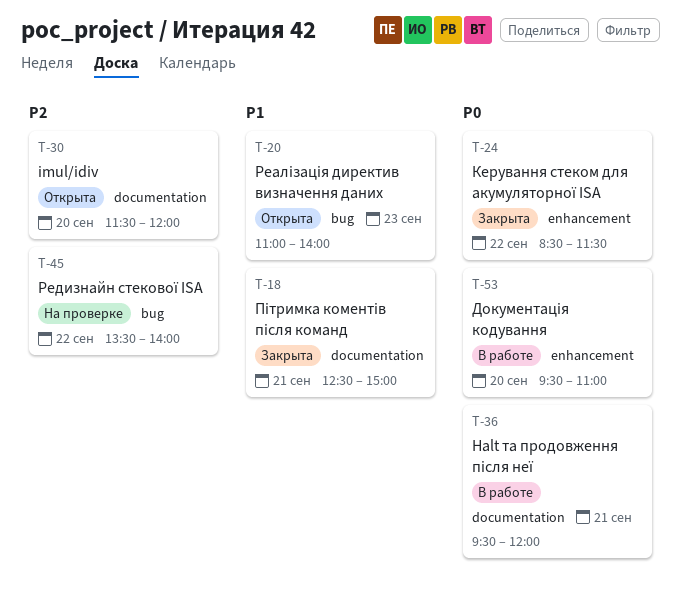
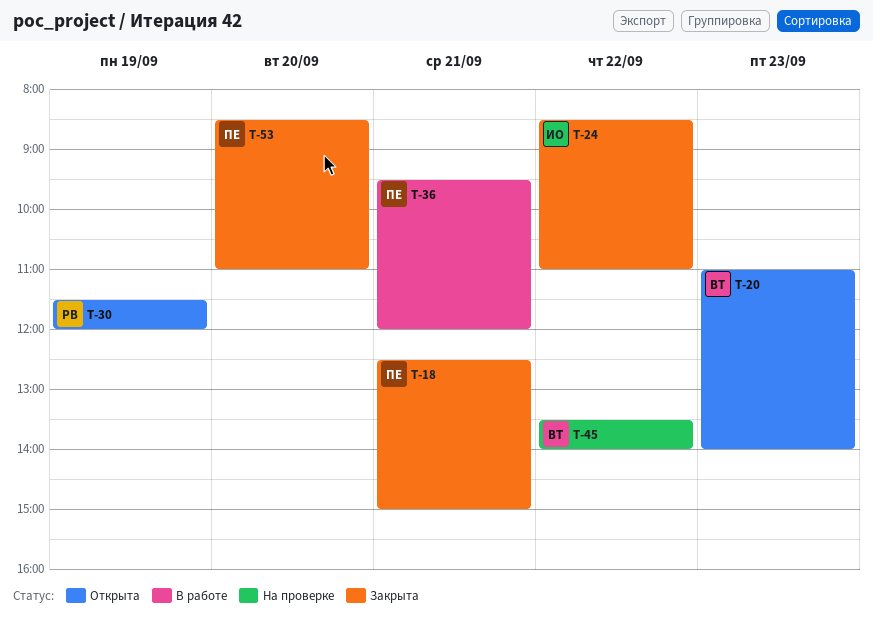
T-24, ends: 11:30 -> 11:00
T-30, day: Sep 20 -> Sep 19
T-53, status: В работе -> Закрыта
T-53, begins: 09:30 -> 08:30

